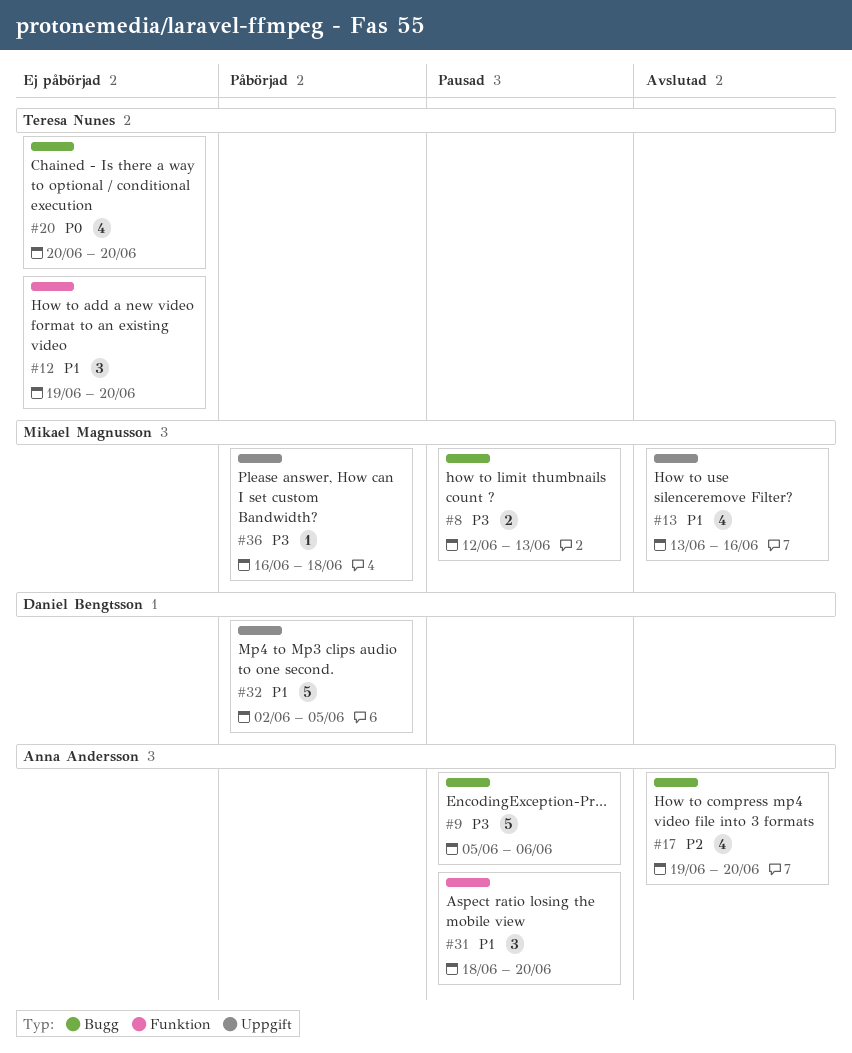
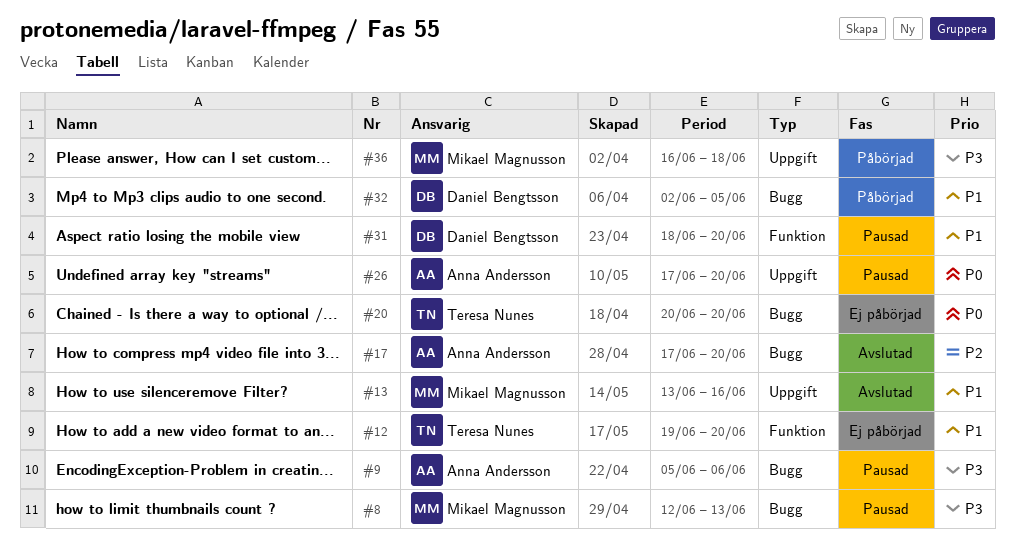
#17, start: Jun 19 -> Jun 17
#26: none -> present
#31, owner: Anna Andersson -> Daniel Bengtsson
#32, label: Uppgift -> Bugg

